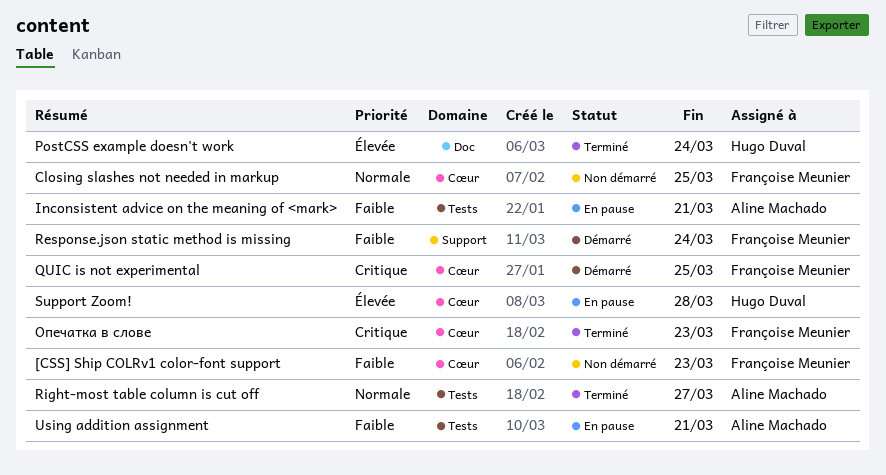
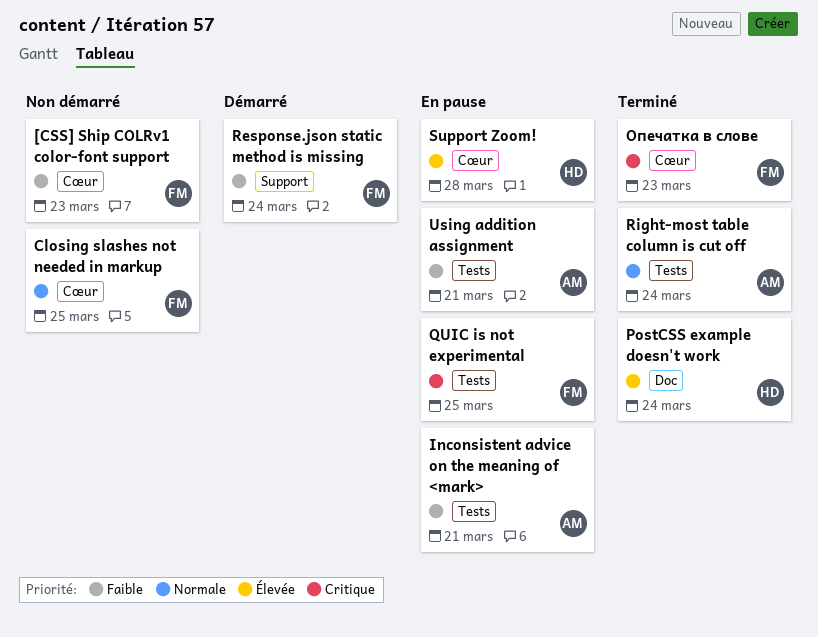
QUIC is not experimental, status: Démarré -> En pause
QUIC is not experimental, label: Cœur -> Tests
Right-most table column is cut off, due: Mar 27 -> Mar 24

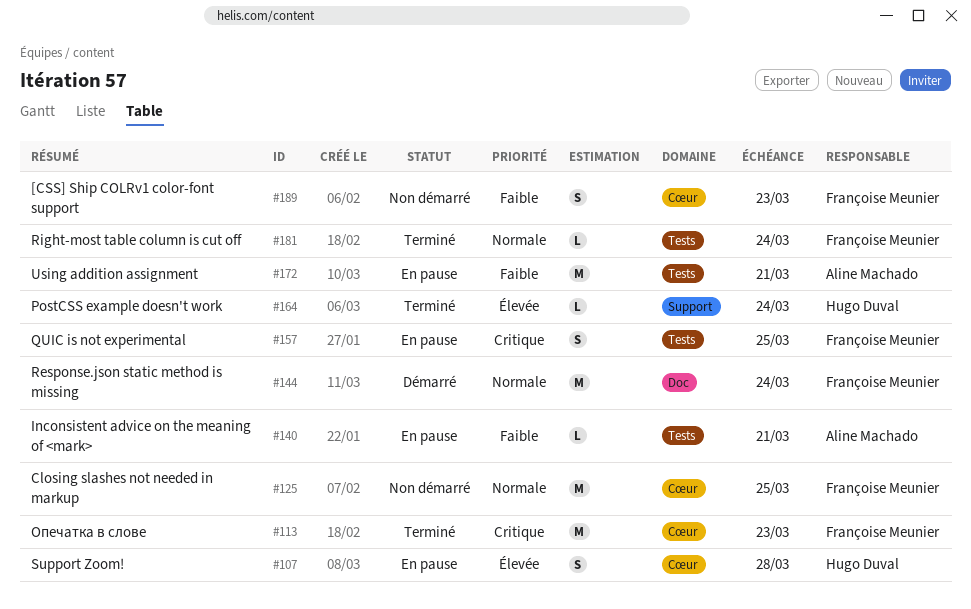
PostCSS example doesn't work, label: Doc -> Support
Response.json static method is missing, priority: Faible -> Normale
Response.json static method is missing, label: Support -> Doc
Right-most table column is cut off, owner: Aline Machado -> Françoise Meunier

